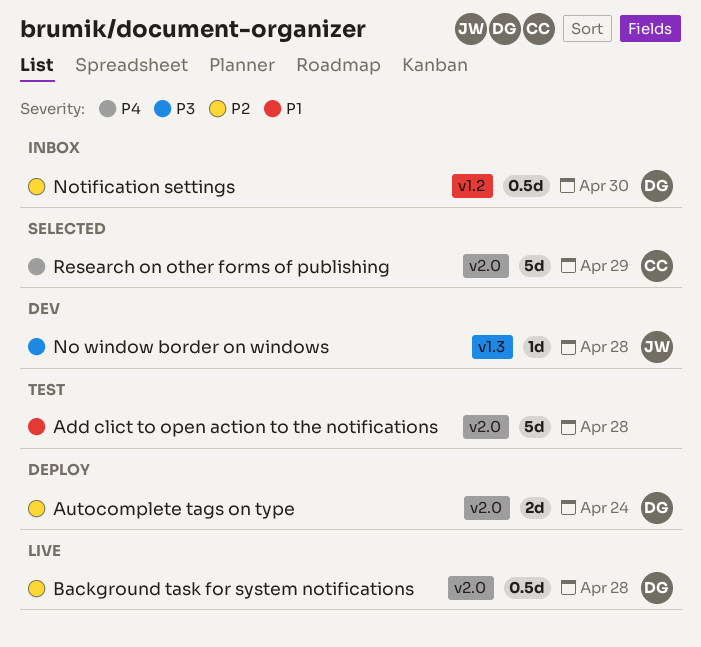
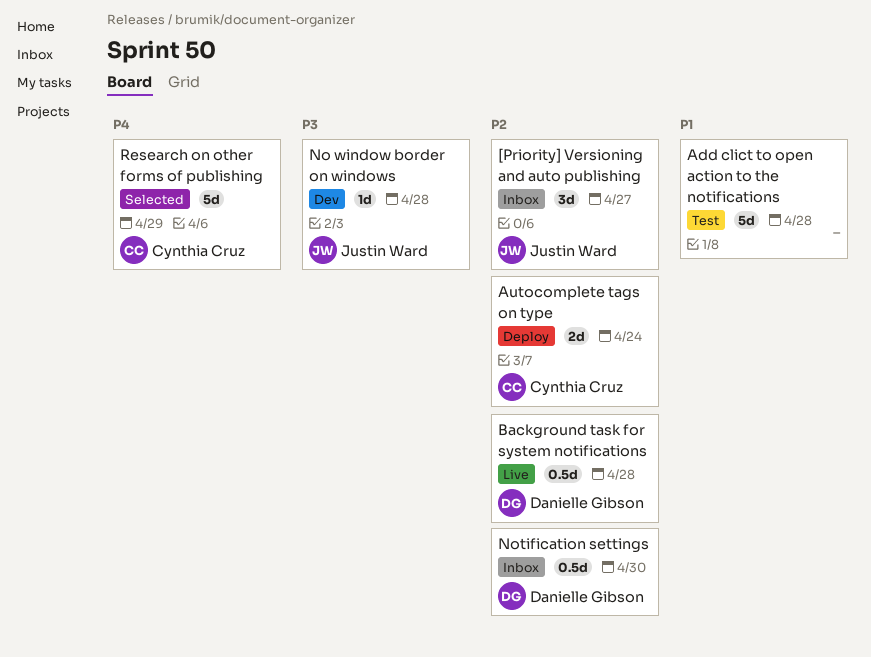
[Priority] Versioning and auto publishing: none -> present
Autocomplete tags on type, owner: Danielle Gibson -> Cynthia Cruz

